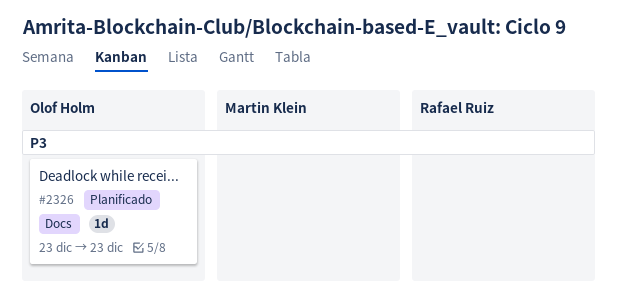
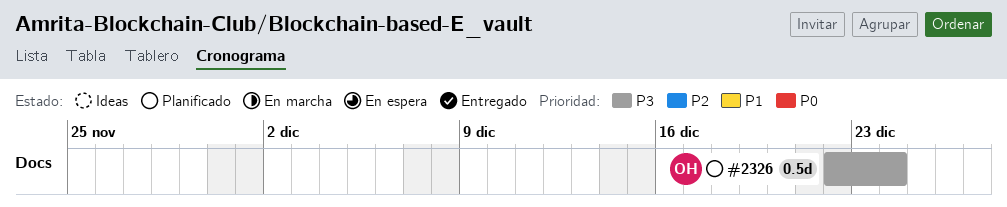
#2326, estimate: 1d -> 0.5d
#2326, start: Dec 23 -> Dec 22
#2326, due: Dec 23 -> Dec 24

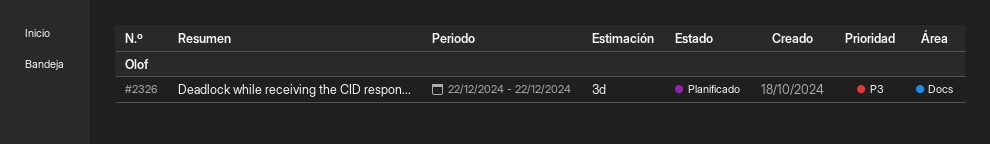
#2326, estimate: 0.5d -> 3d
#2326, due: Dec 24 -> Dec 22

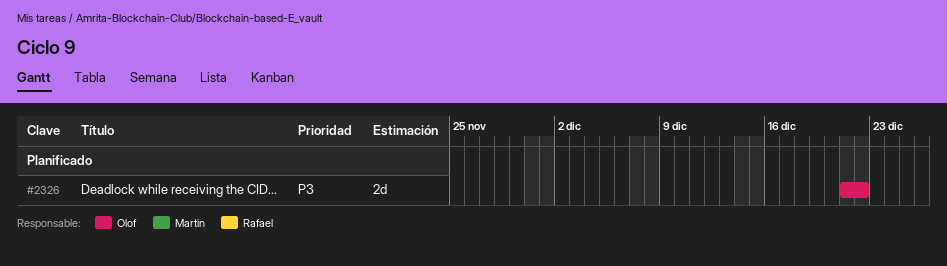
#2326, estimate: 3d -> 2d
#2326, start: Dec 22 -> Dec 21

